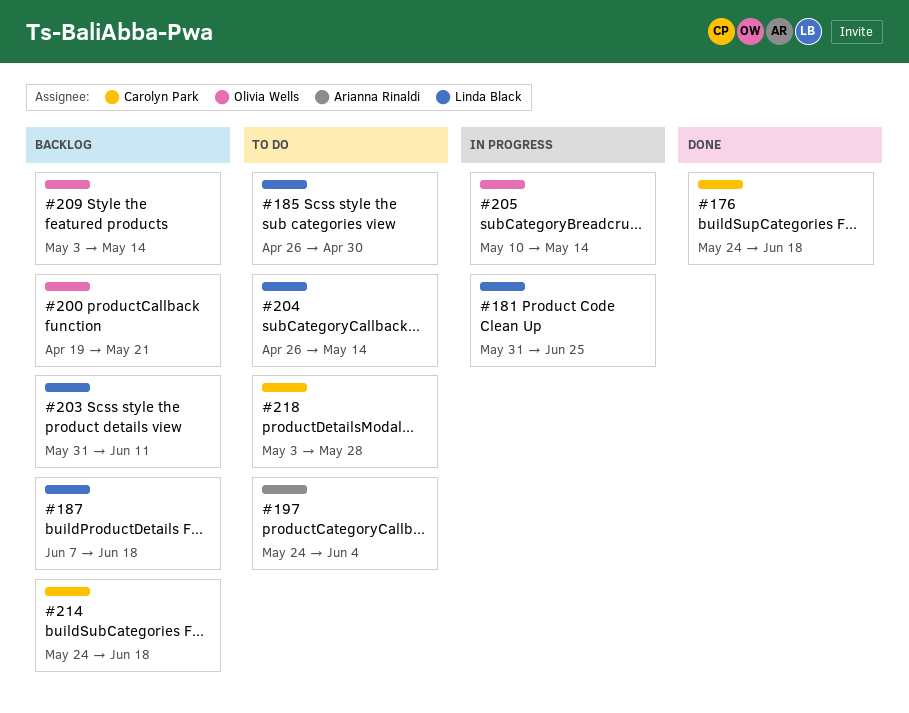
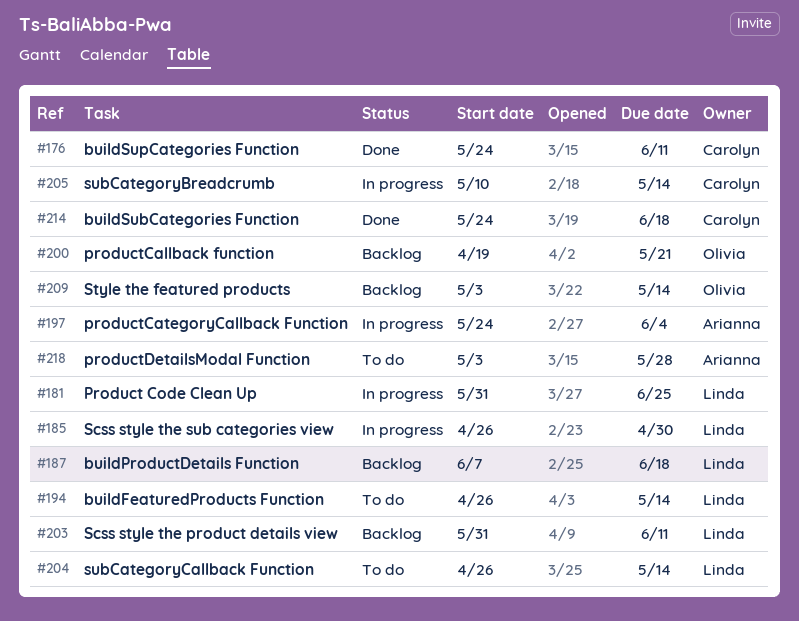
#176, due: Jun 18 -> Jun 11
#185, status: To do -> In progress
#194: none -> present
#197, status: To do -> In progress
#205, owner: Olivia Wells -> Carolyn Park
#214, status: Backlog -> Done
#218, owner: Carolyn Park -> Arianna Rinaldi

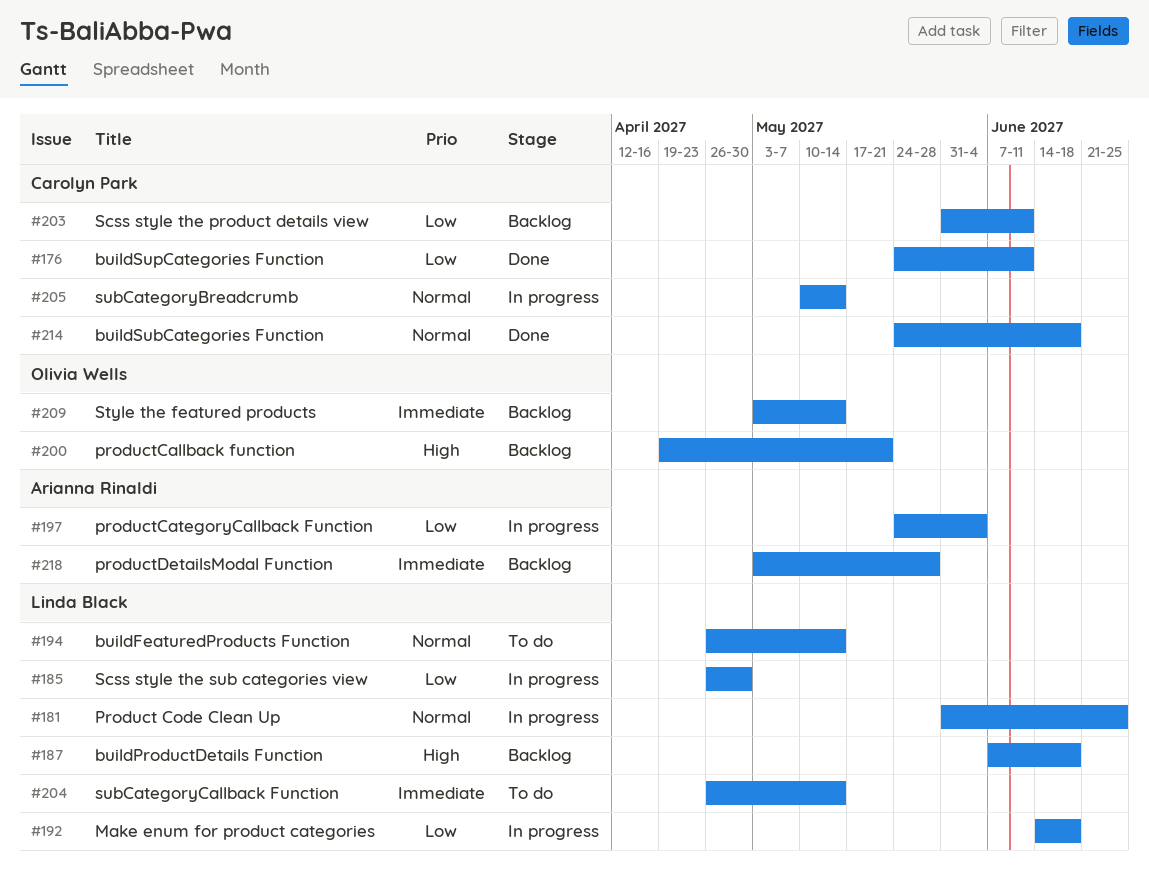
#192: none -> present
#203, owner: Linda Black -> Carolyn Park
#218, status: To do -> Backlog

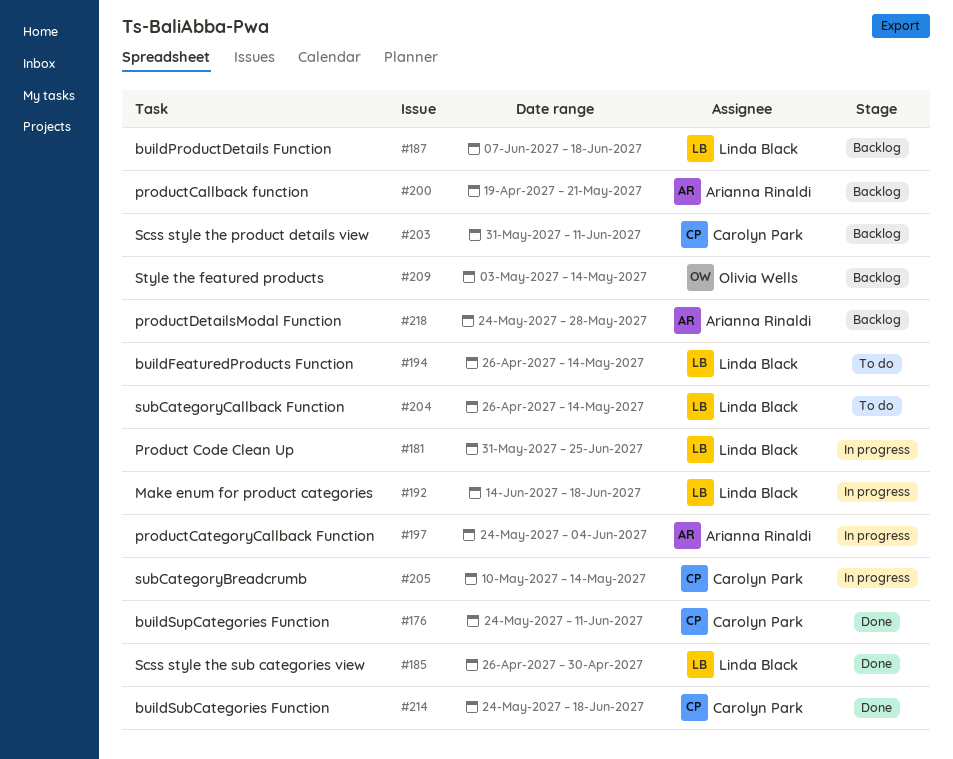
#185, status: In progress -> Done
#200, owner: Olivia Wells -> Arianna Rinaldi
#218, start: May 3 -> May 24

